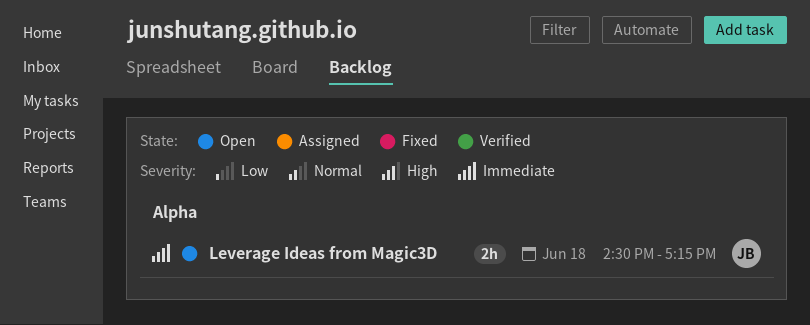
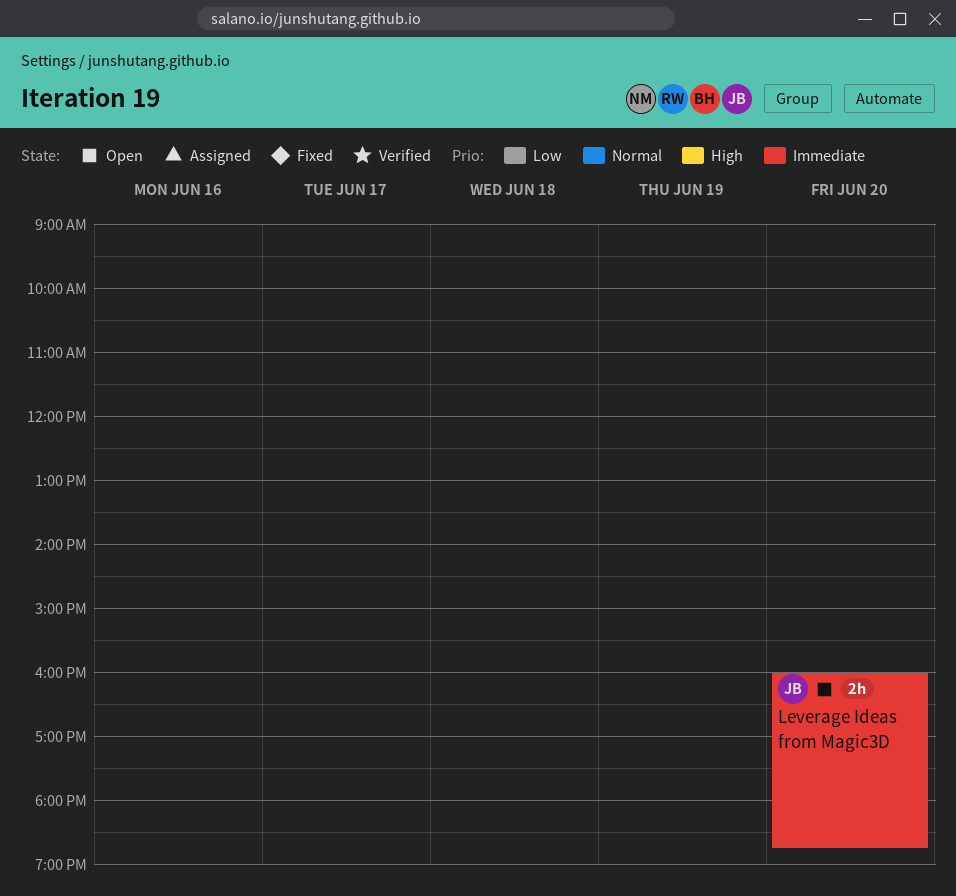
Leverage Ideas from Magic3D, day: Jun 18 -> Jun 20
Leverage Ideas from Magic3D, begins: 14:30 -> 16:00
Leverage Ideas from Magic3D, ends: 17:15 -> 18:45

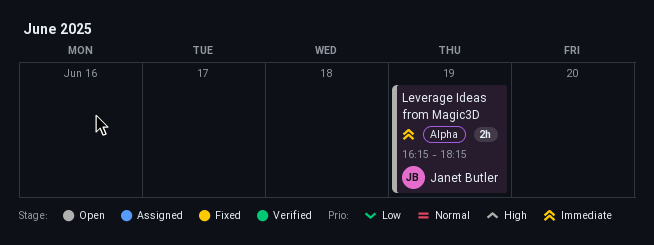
Leverage Ideas from Magic3D, day: Jun 20 -> Jun 19
Leverage Ideas from Magic3D, begins: 16:00 -> 16:15
Leverage Ideas from Magic3D, ends: 18:45 -> 18:15

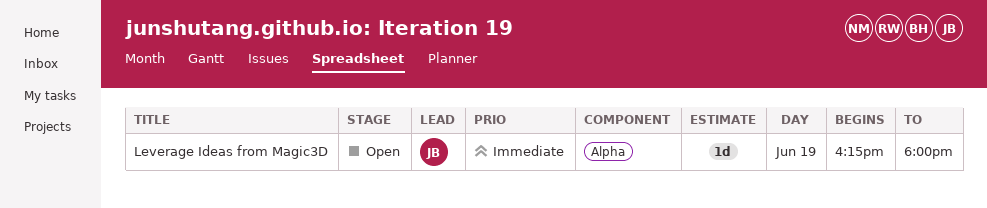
Leverage Ideas from Magic3D, estimate: 2h -> 1d
Leverage Ideas from Magic3D, ends: 18:15 -> 18:00

